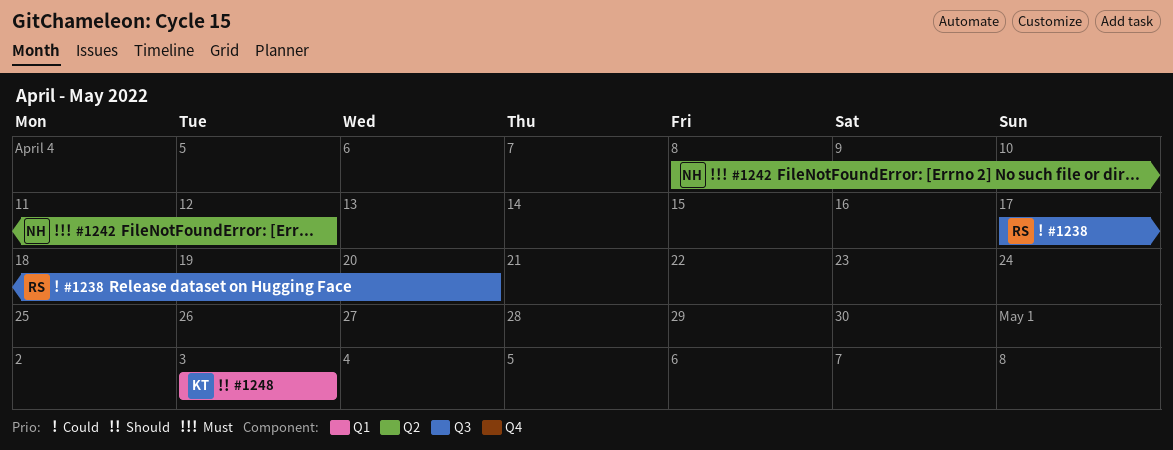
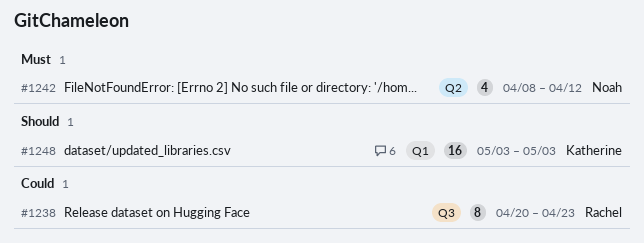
#1238, start: Apr 17 -> Apr 20
#1238, due: Apr 20 -> Apr 23

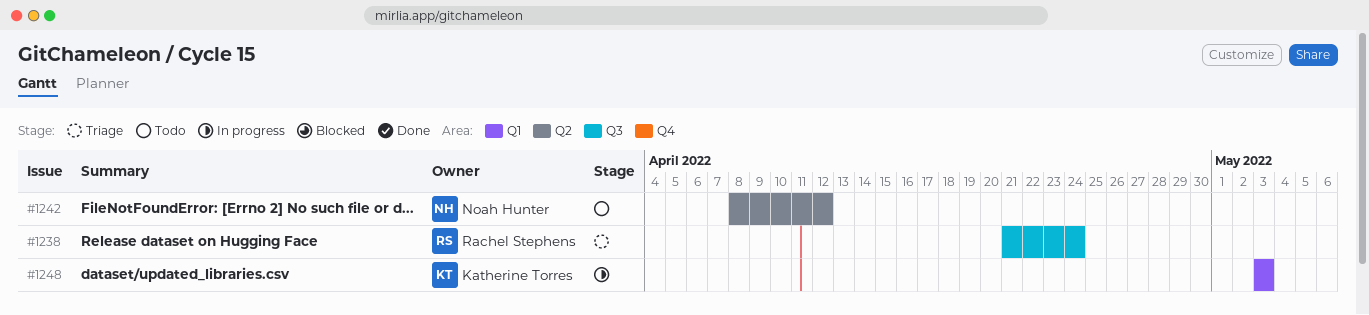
#1238, start: Apr 20 -> Apr 21
#1238, due: Apr 23 -> Apr 24

